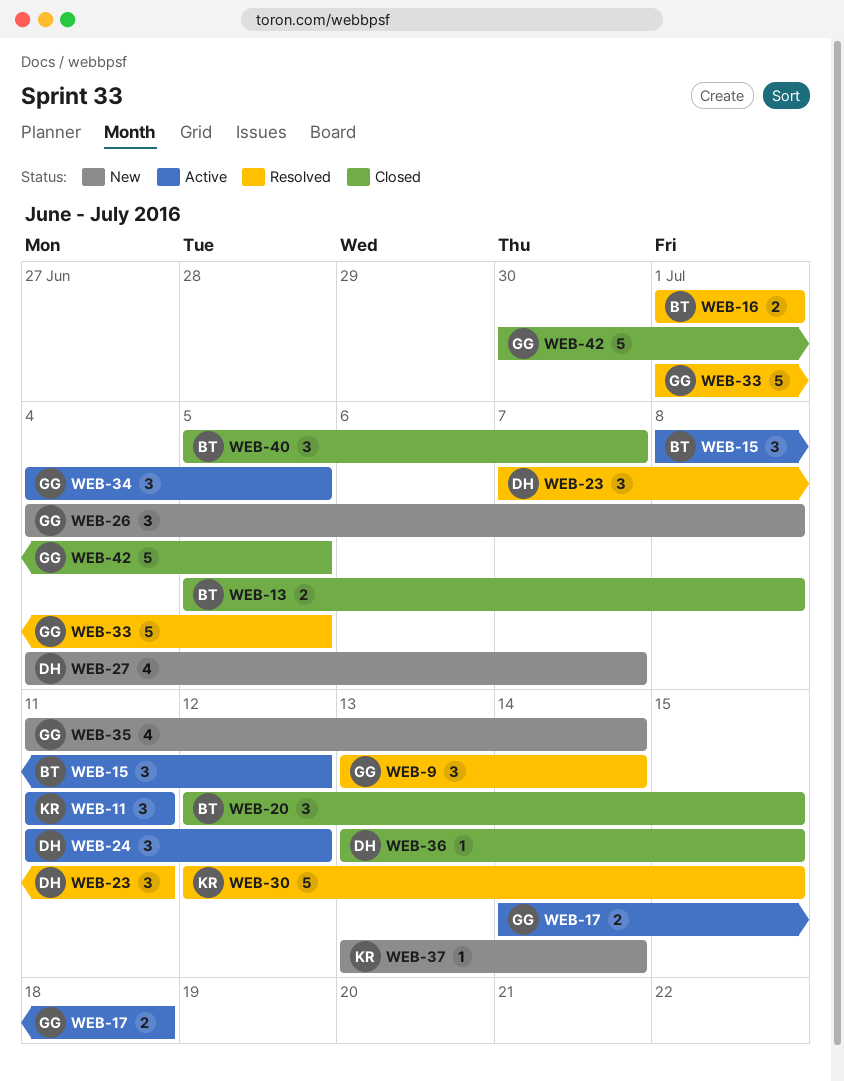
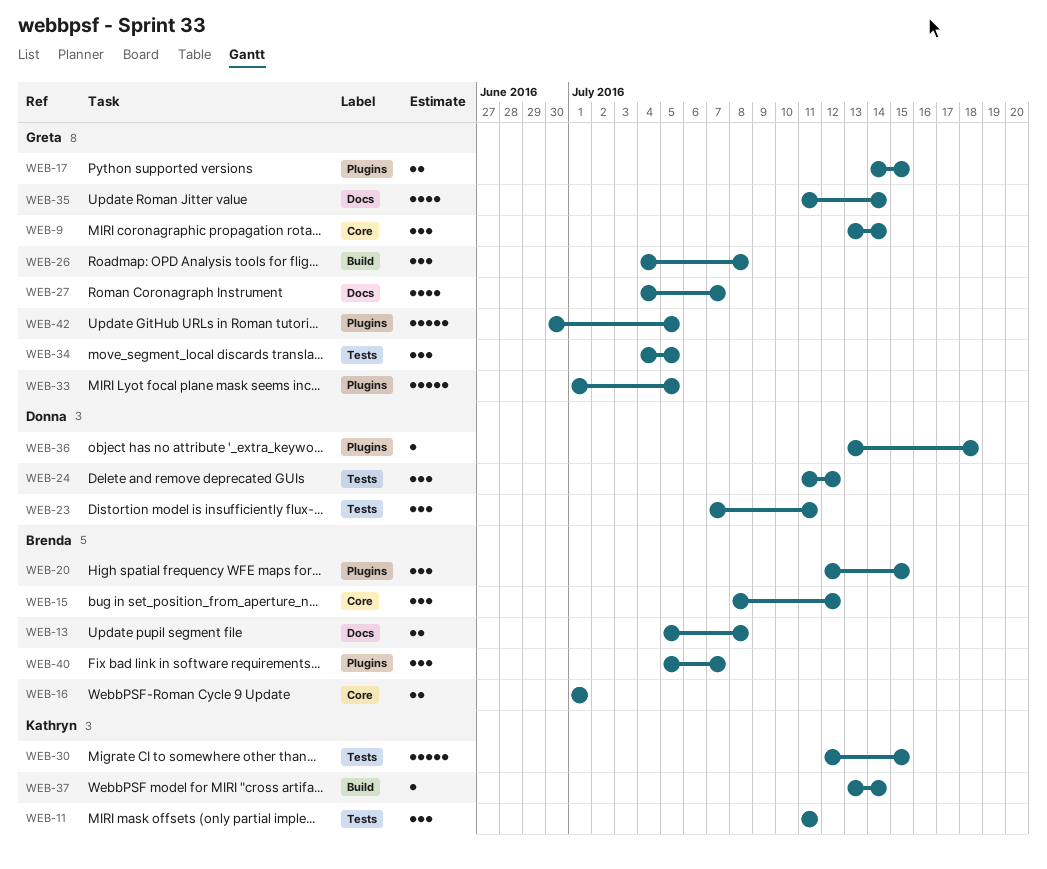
WEB-17, due: Jul 18 -> Jul 15
WEB-27, owner: Donna -> Greta
WEB-36, due: Jul 15 -> Jul 18

